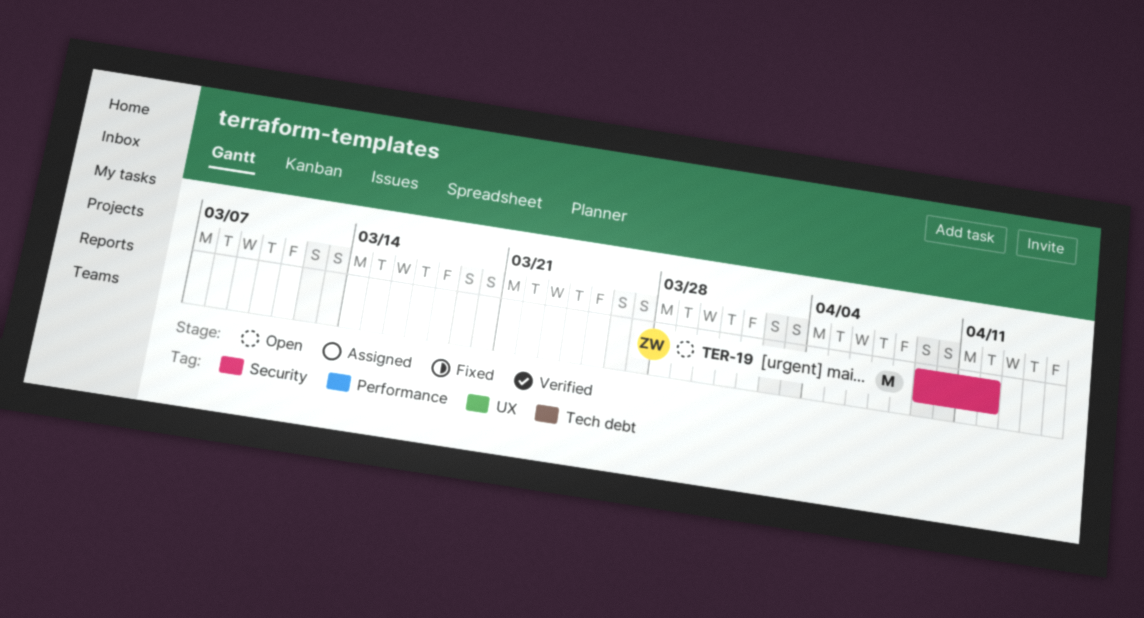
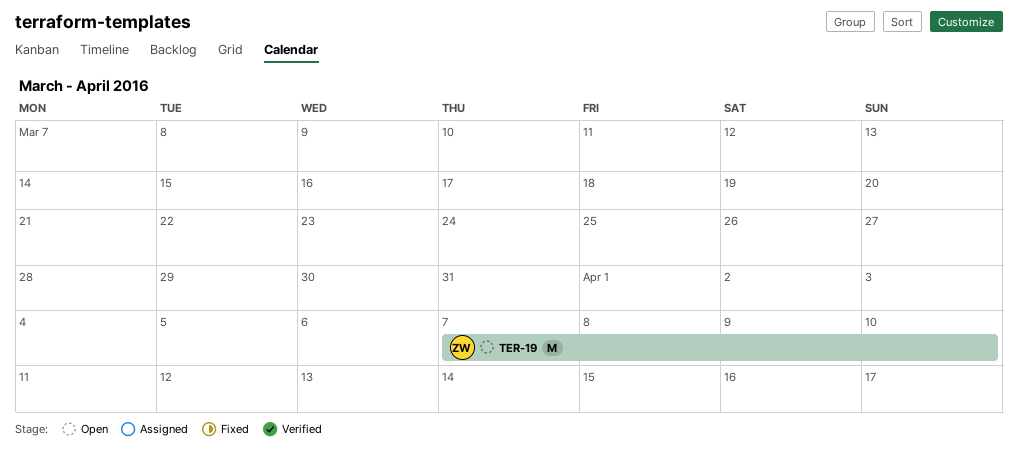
TER-19, start: Apr 9 -> Apr 7
TER-19, due: Apr 12 -> Apr 10

